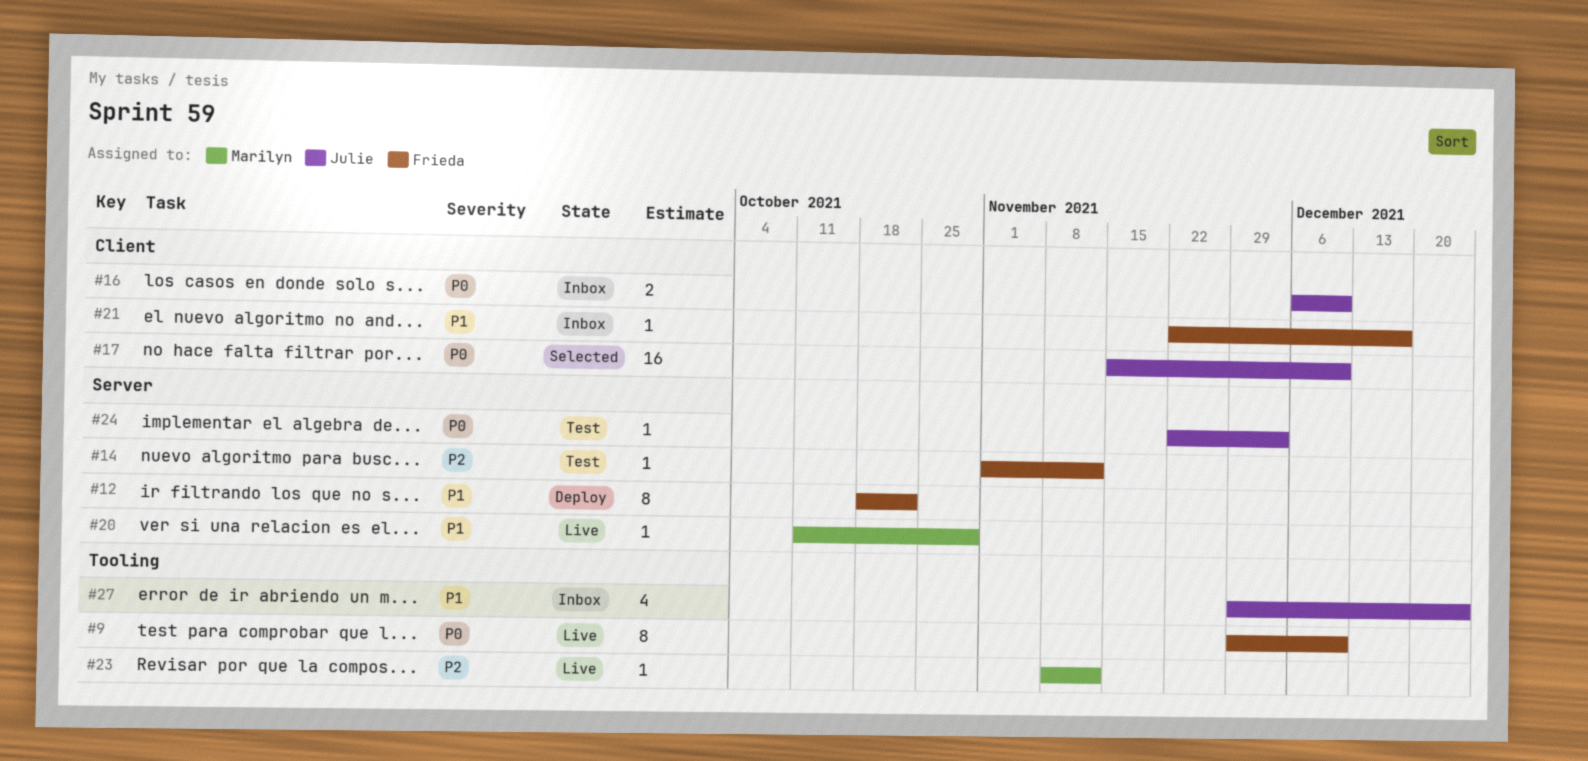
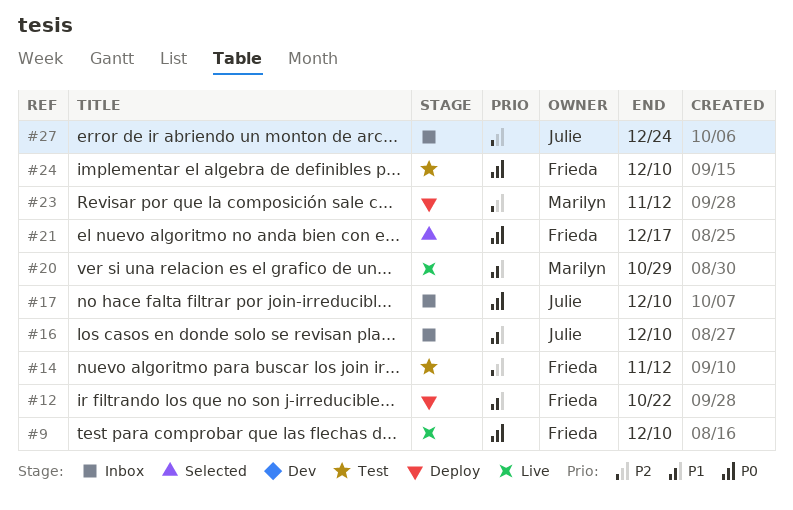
#16, priority: P0 -> P1
#17, status: Selected -> Inbox
#21, status: Inbox -> Selected
#21, priority: P1 -> P0
#23, status: Live -> Deploy
#24, owner: Julie -> Frieda
#24, due: Dec 3 -> Dec 10
#27, priority: P1 -> P2

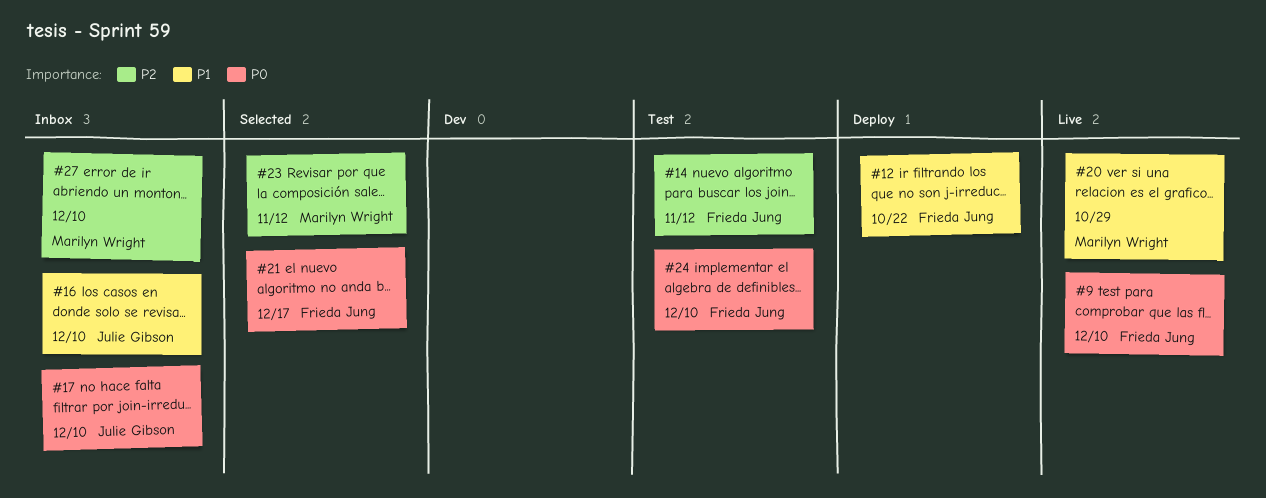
#23, status: Deploy -> Selected
#27, owner: Julie Gibson -> Marilyn Wright
#27, due: Dec 24 -> Dec 10

